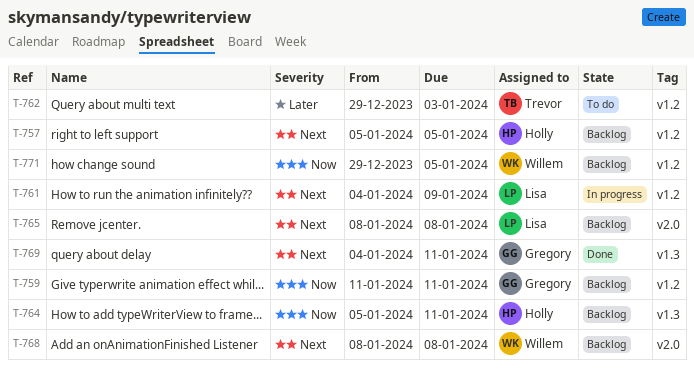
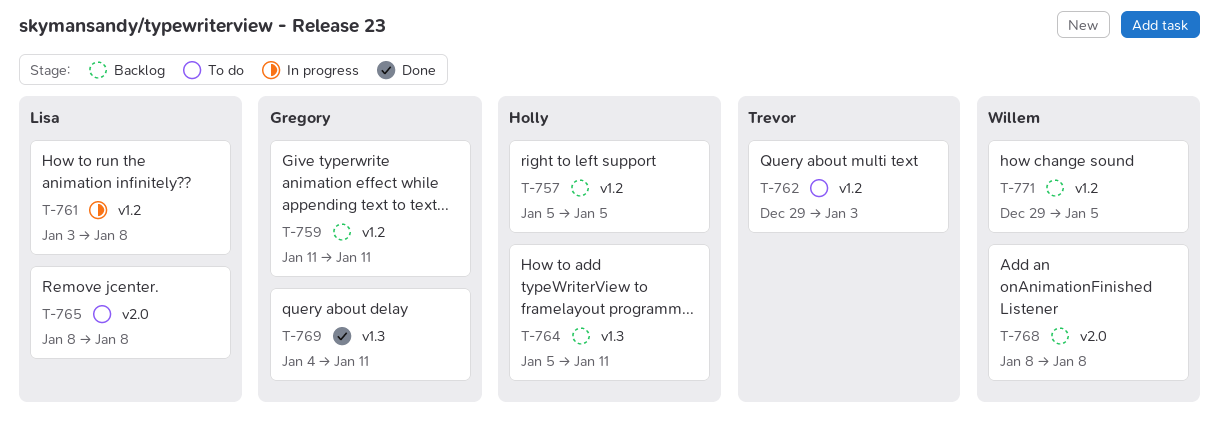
T-761, start: Jan 4 -> Jan 3
T-761, due: Jan 9 -> Jan 8
T-765, status: Backlog -> To do

